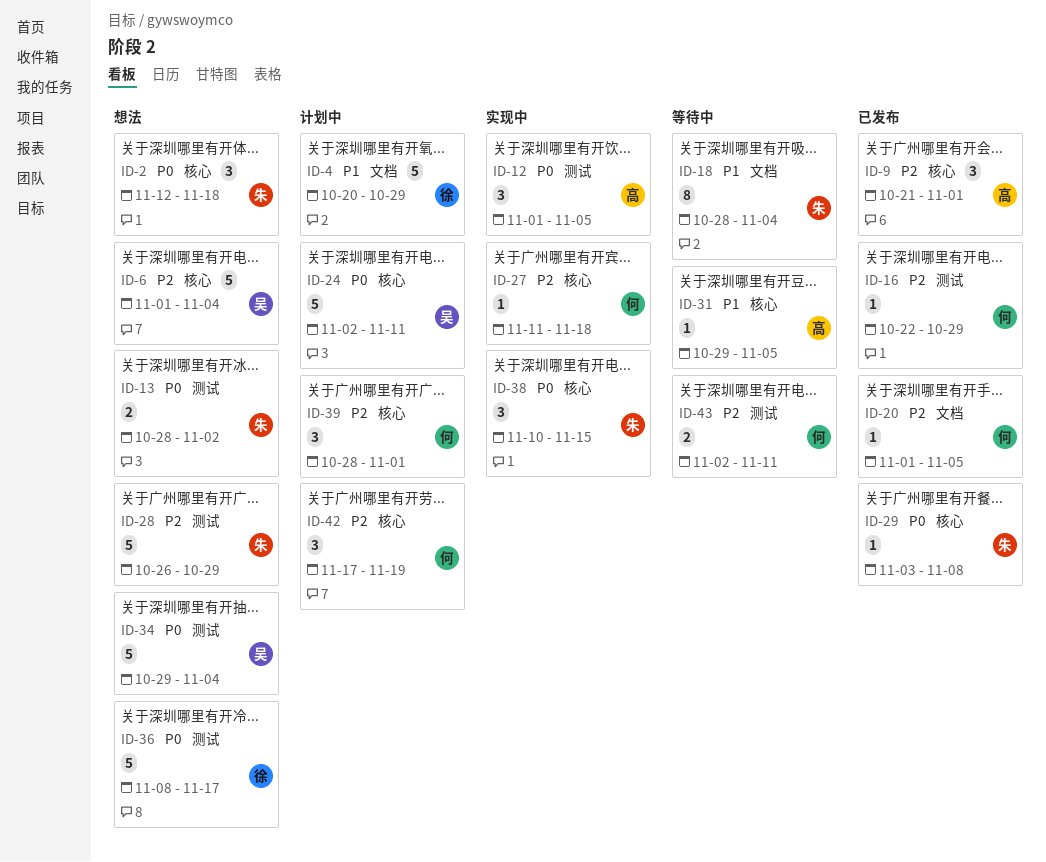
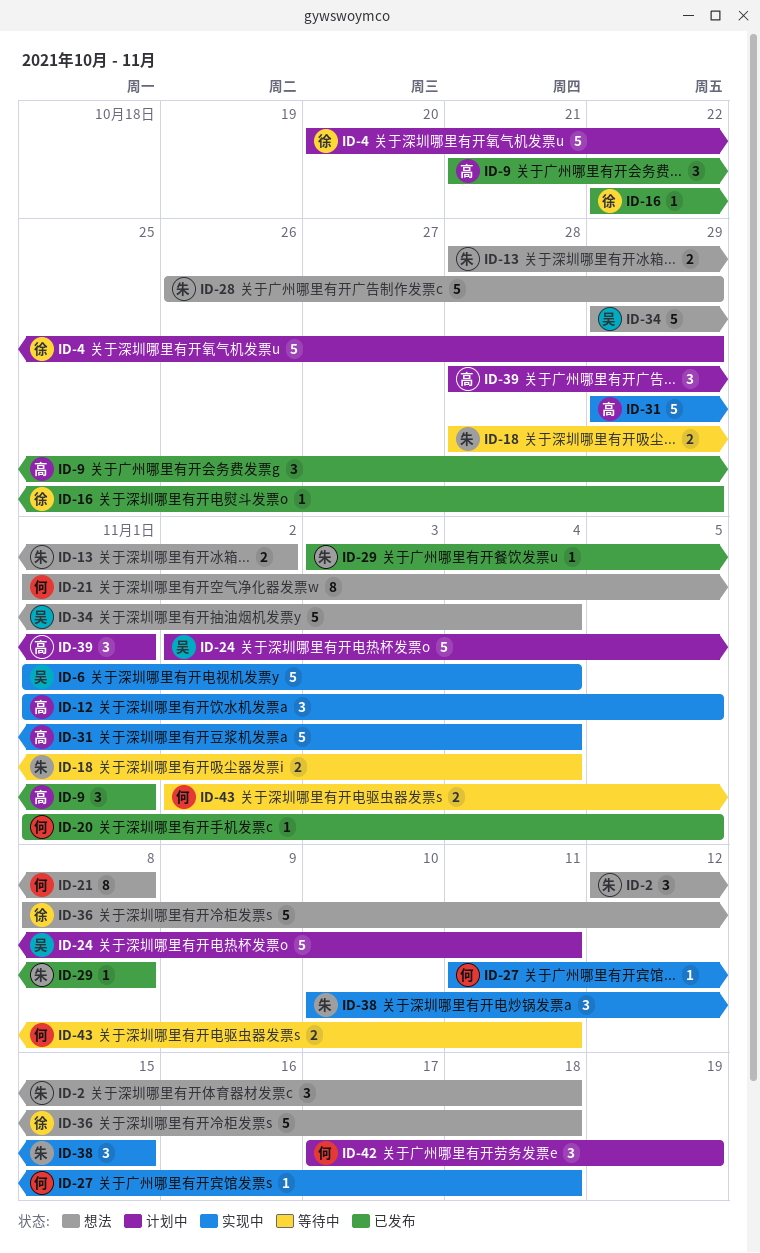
ID-6, status: 想法 -> 实现中
ID-16, owner: 何 -> 徐
ID-18, estimate: 8 -> 2
ID-21: none -> present
ID-31, status: 等待中 -> 实现中
ID-31, estimate: 1 -> 5
ID-31, due: Nov 5 -> Nov 4
ID-36, due: Nov 17 -> Nov 18
ID-39, owner: 何 -> 高

